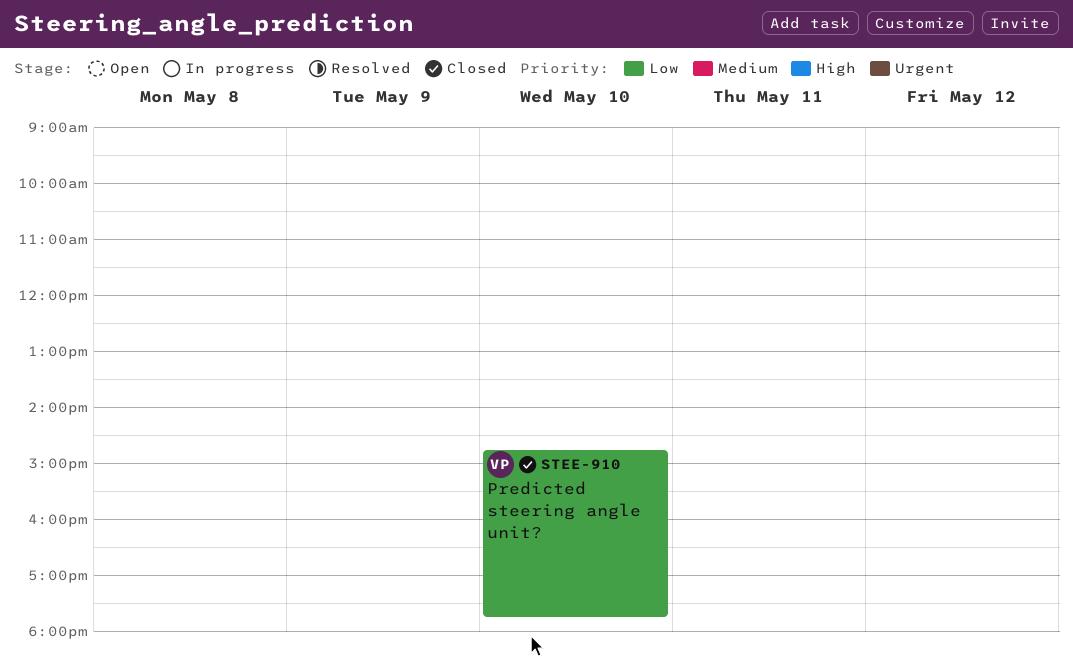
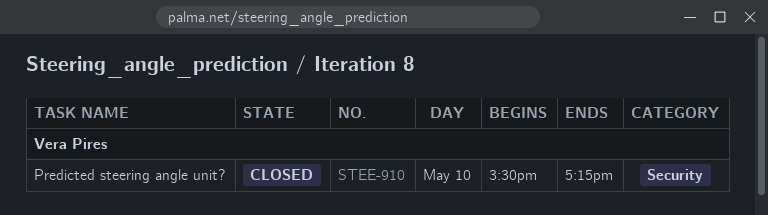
STEE-910, begins: 14:45 -> 15:30
STEE-910, ends: 17:45 -> 17:15

